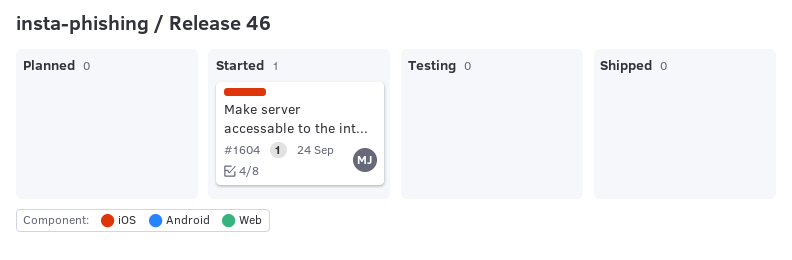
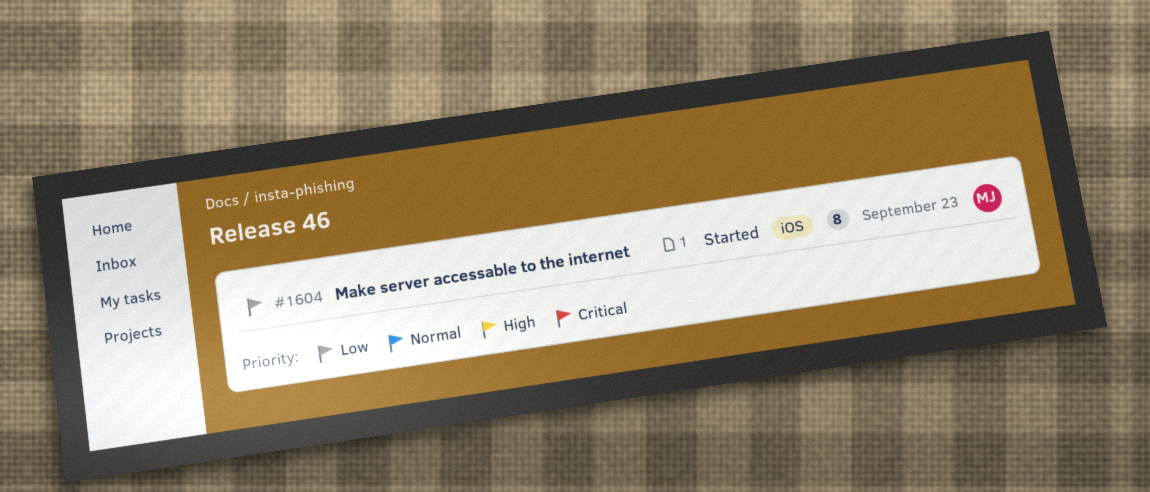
#1604, estimate: 1 -> 8
#1604, due: Sep 24 -> Sep 23

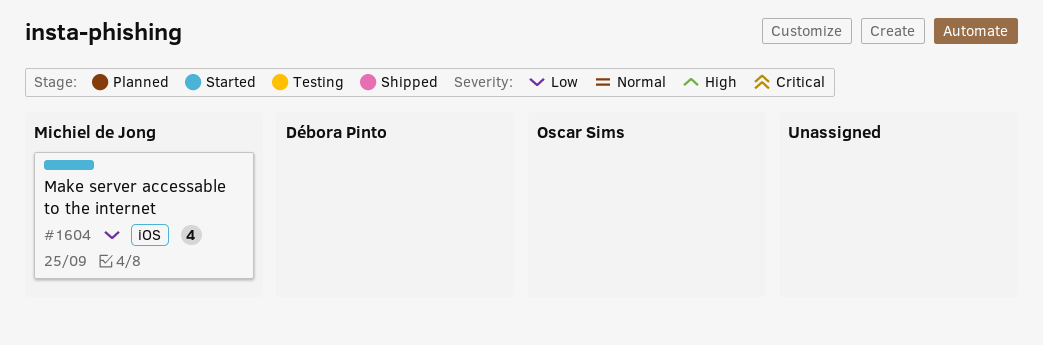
#1604, estimate: 8 -> 4
#1604, due: Sep 23 -> Sep 25

